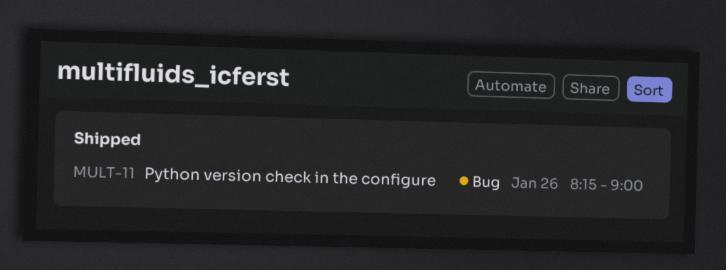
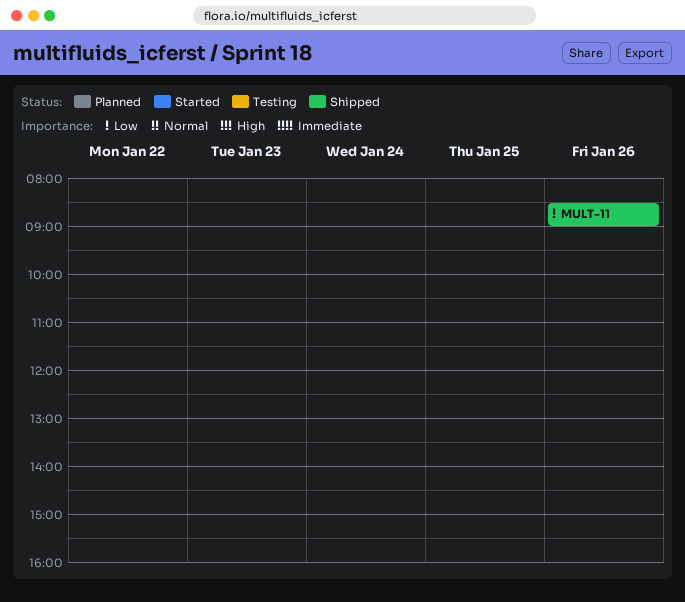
MULT-11, begins: 08:15 -> 08:30

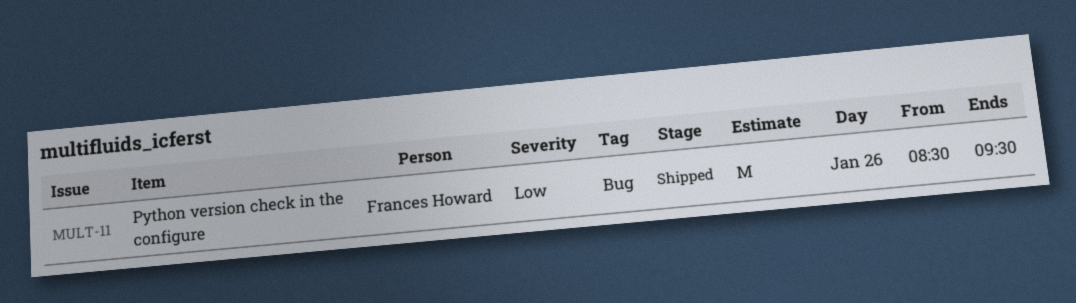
MULT-11, ends: 09:00 -> 09:30

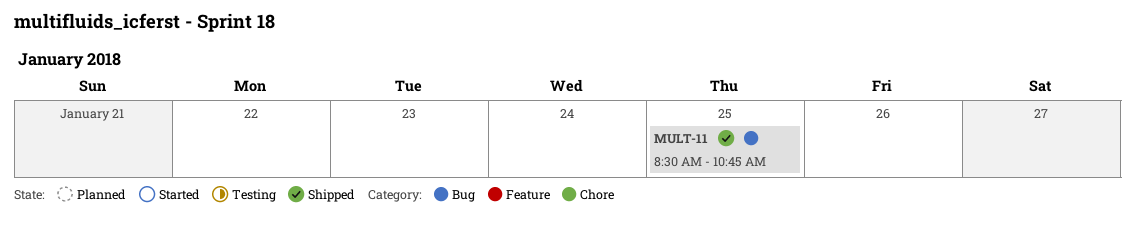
MULT-11, day: Jan 26 -> Jan 25
MULT-11, ends: 09:30 -> 10:45

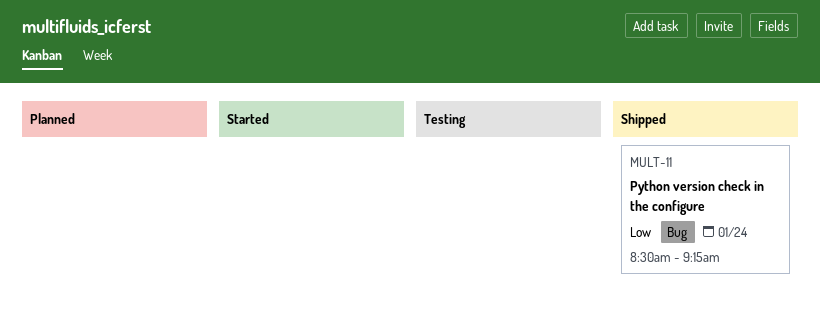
MULT-11, day: Jan 25 -> Jan 24
MULT-11, ends: 10:45 -> 09:15

